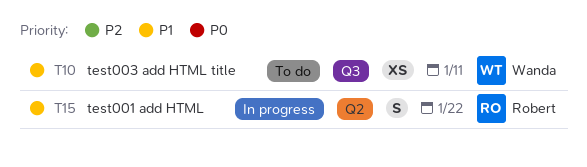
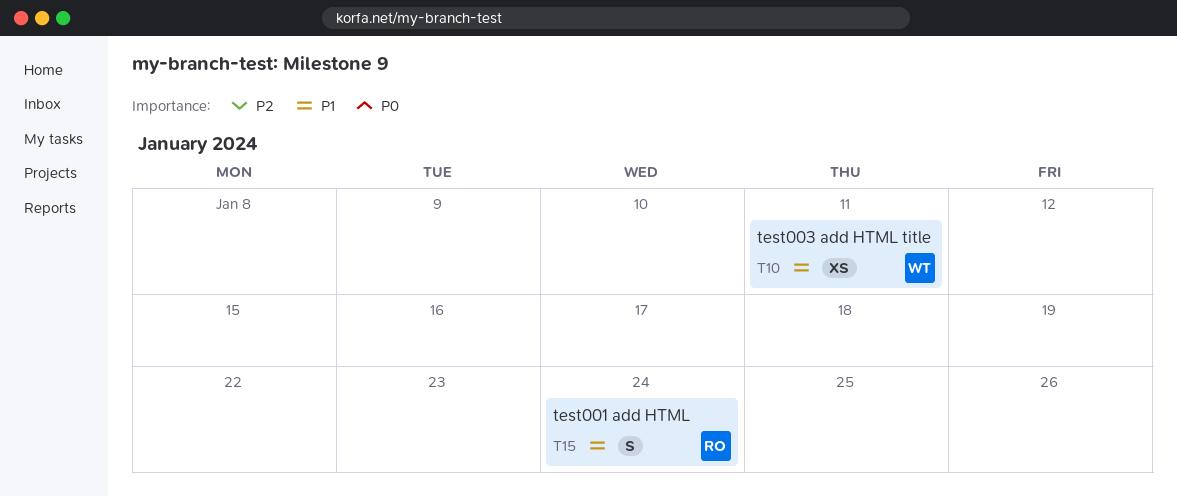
T15, due: Jan 22 -> Jan 24

